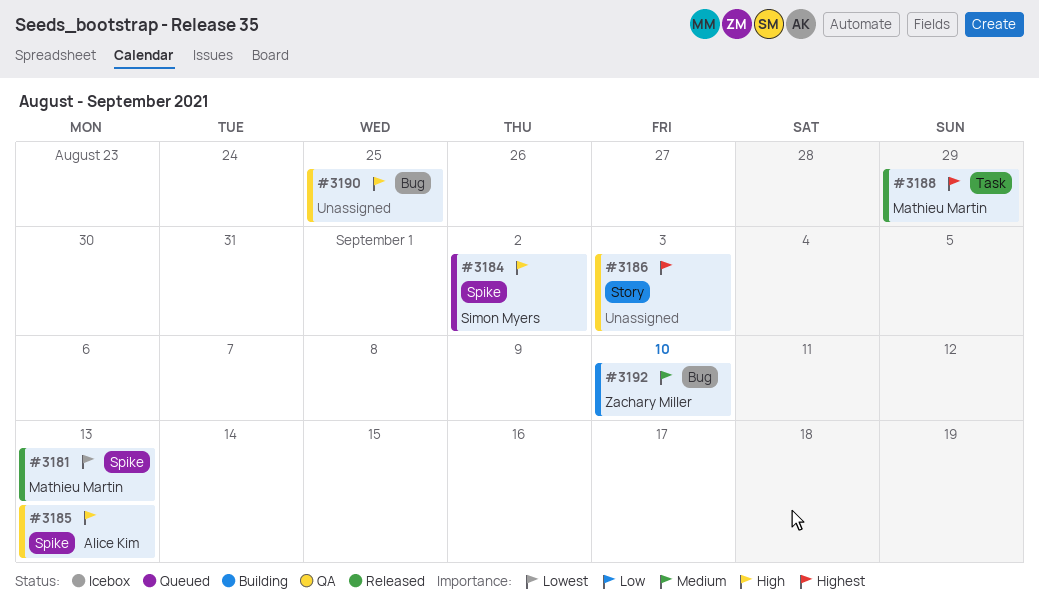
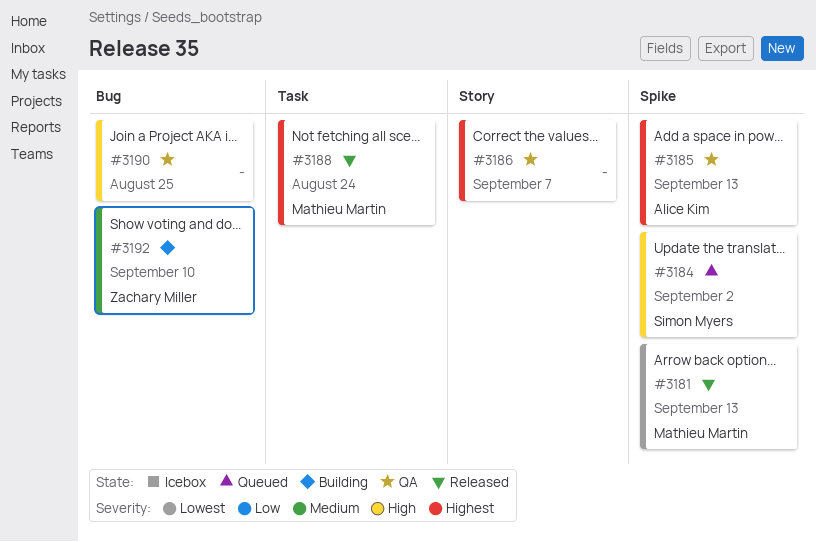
#3185, priority: High -> Highest
#3186, due: Sep 3 -> Sep 7
#3188, due: Aug 29 -> Aug 24

